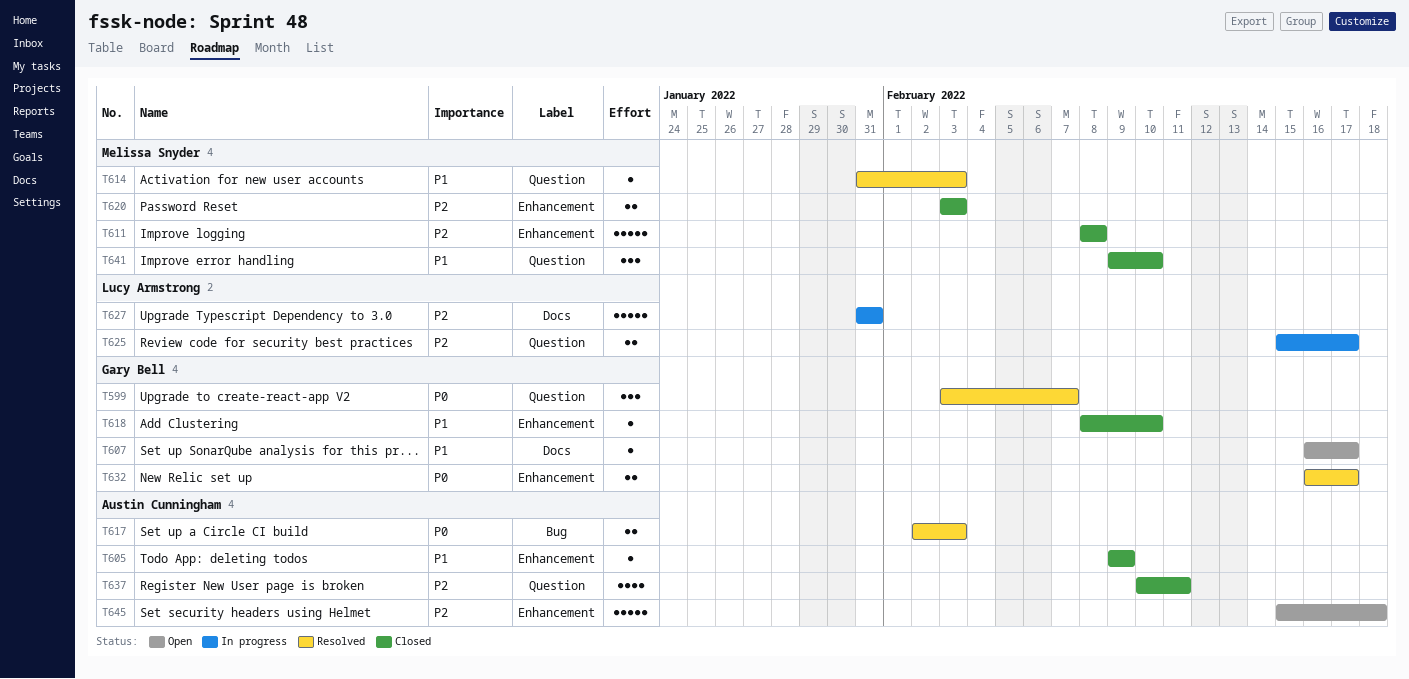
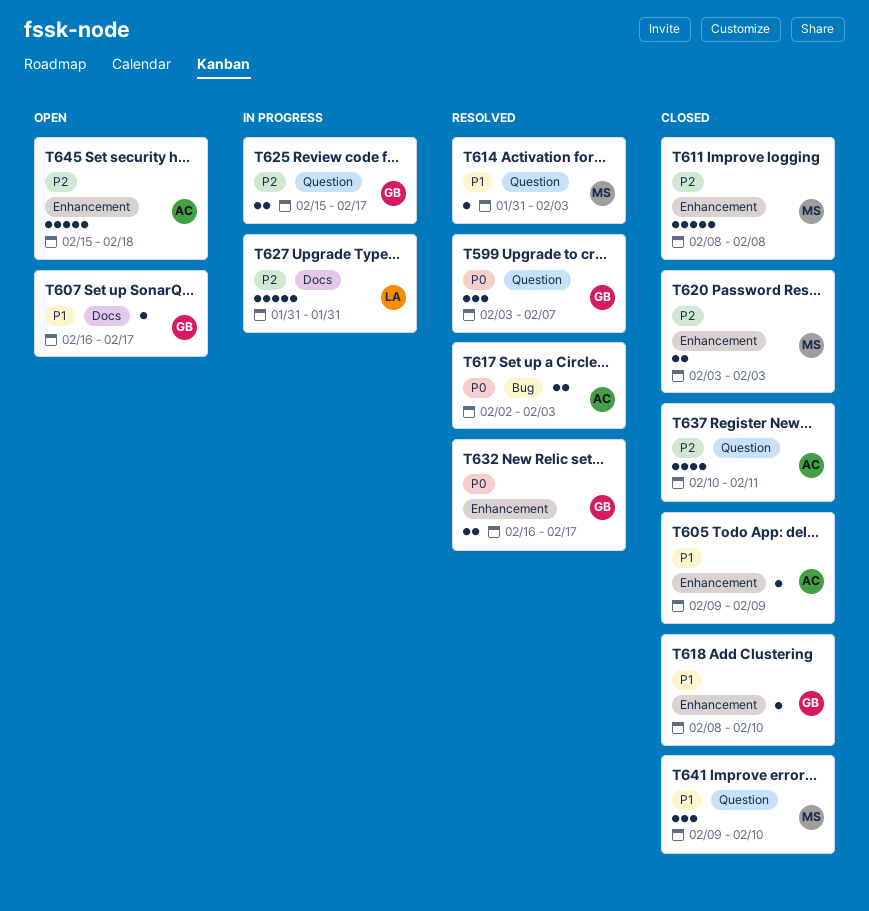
T625, owner: Lucy Armstrong -> Gary Bell

